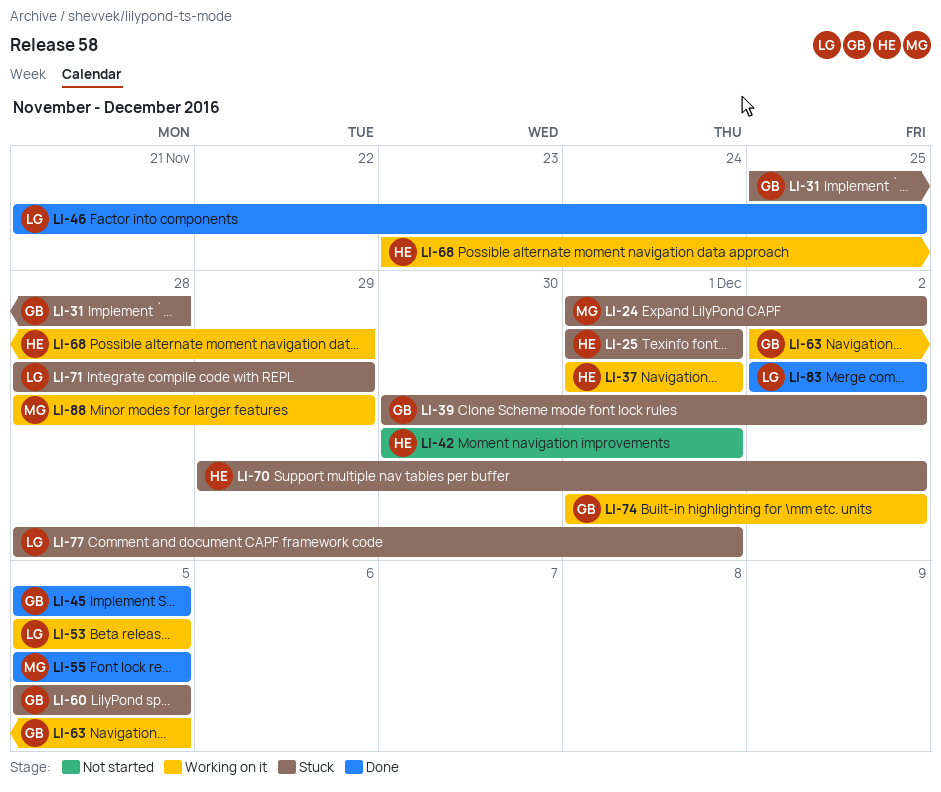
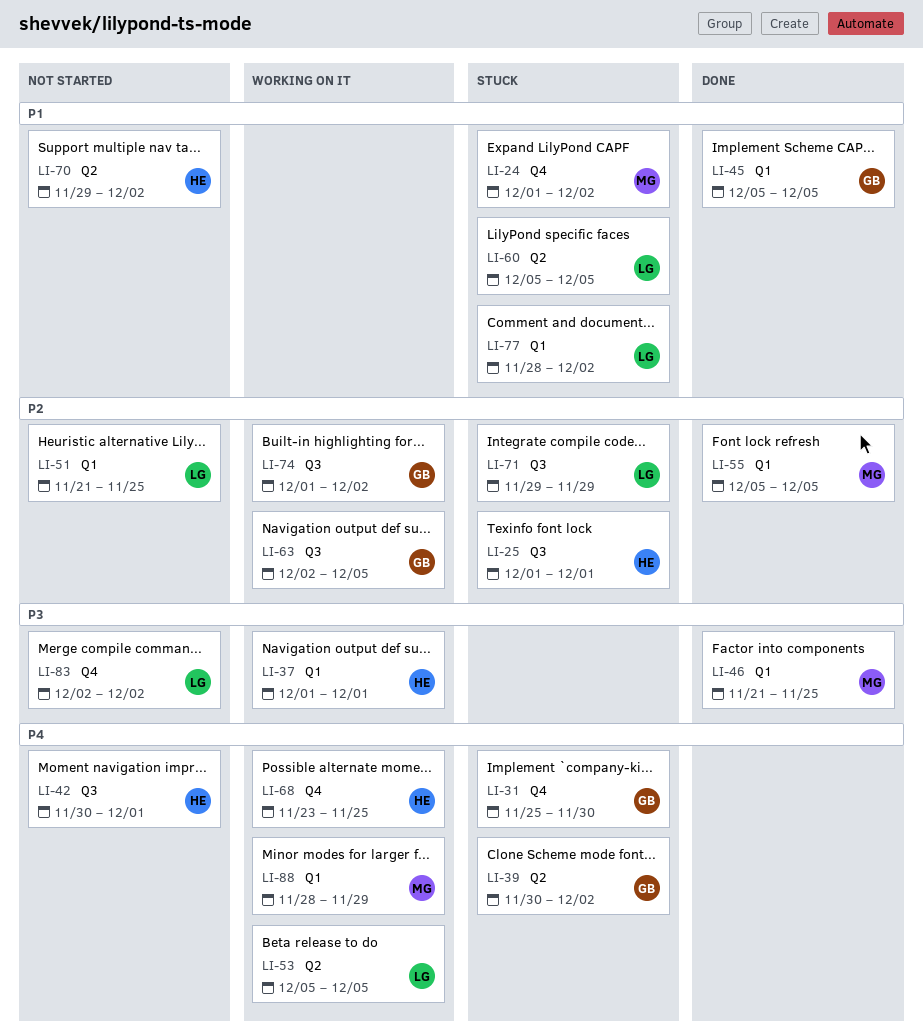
LI-31, due: Nov 28 -> Nov 30
LI-46, owner: LG -> MG
LI-51: none -> present
LI-60, owner: GB -> LG
LI-68, due: Nov 29 -> Nov 25
LI-70, status: Stuck -> Not started
LI-71, start: Nov 28 -> Nov 29
LI-77, due: Dec 1 -> Dec 2
LI-83, status: Done -> Not started

